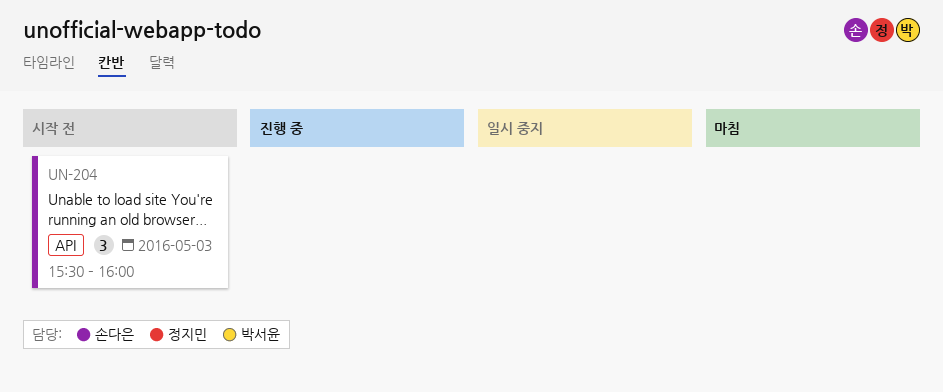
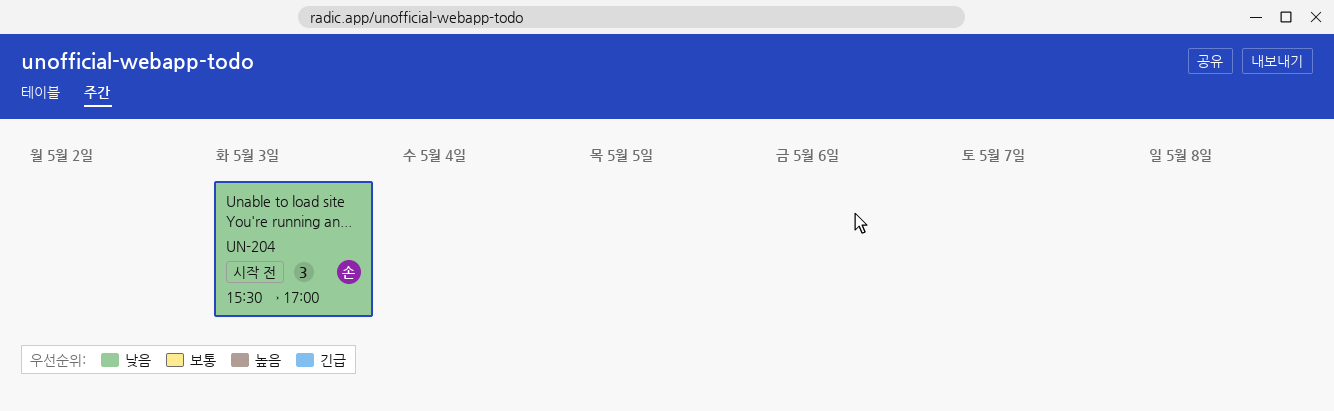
UN-204, ends: 16:00 -> 17:00

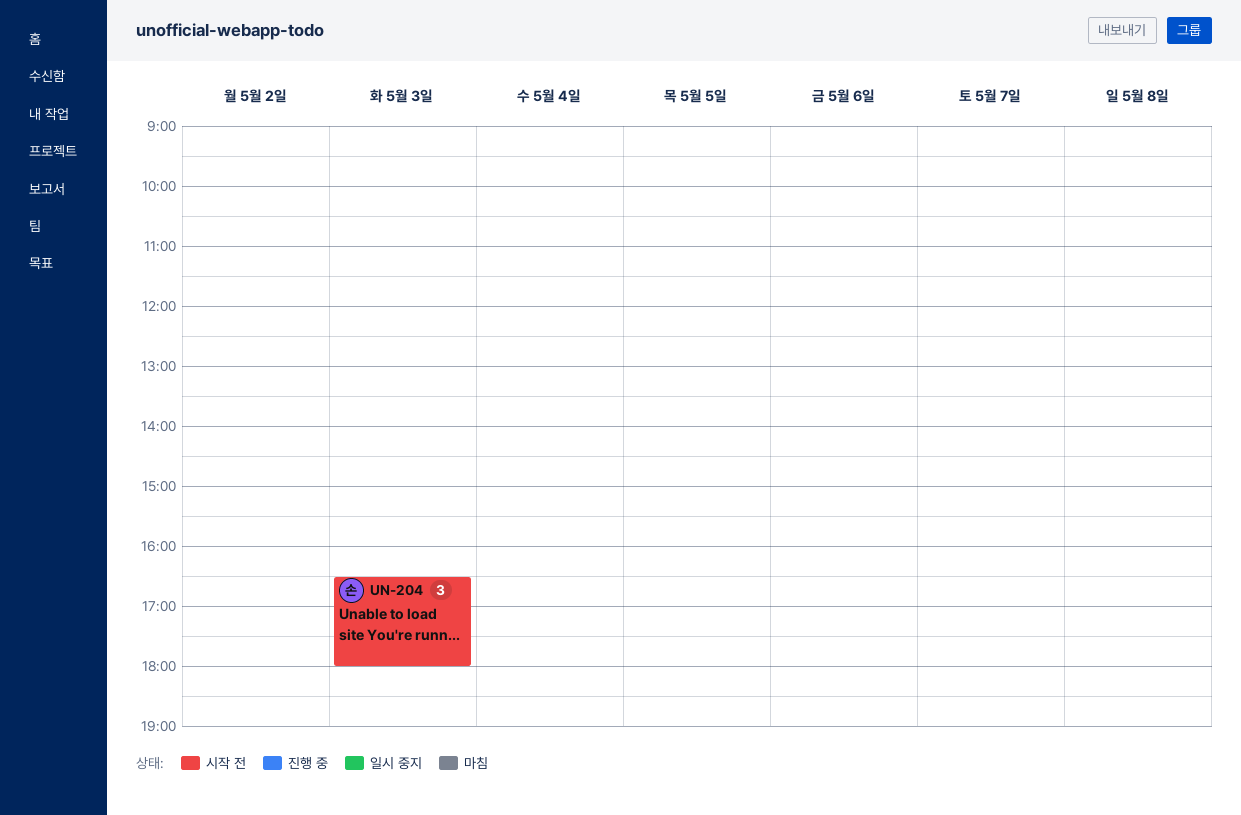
UN-204, begins: 15:30 -> 16:30
UN-204, ends: 17:00 -> 18:00

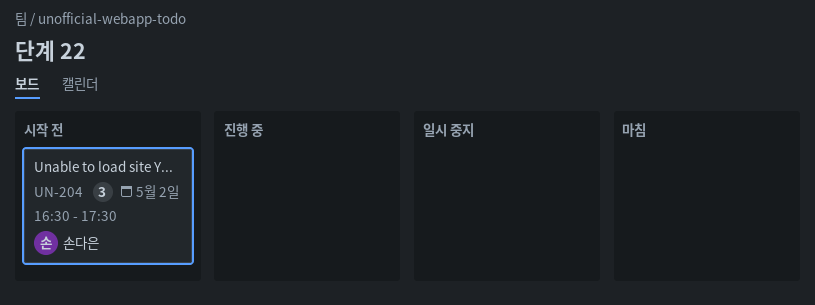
UN-204, day: May 3 -> May 2
UN-204, ends: 18:00 -> 17:30

